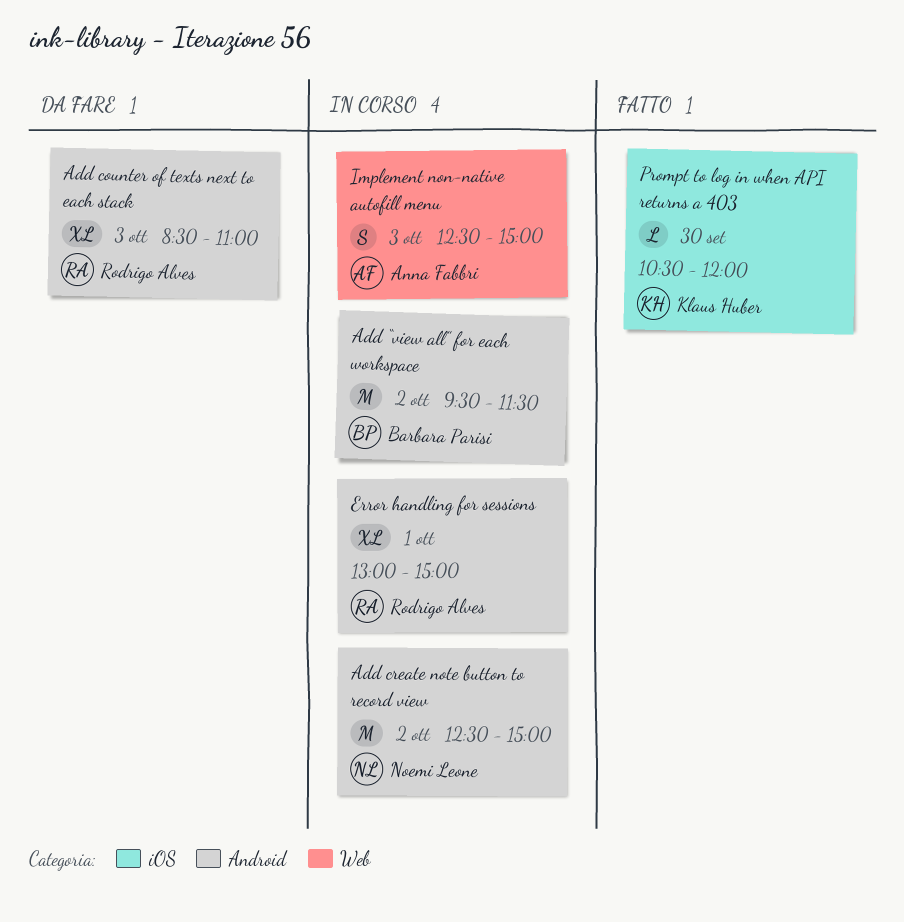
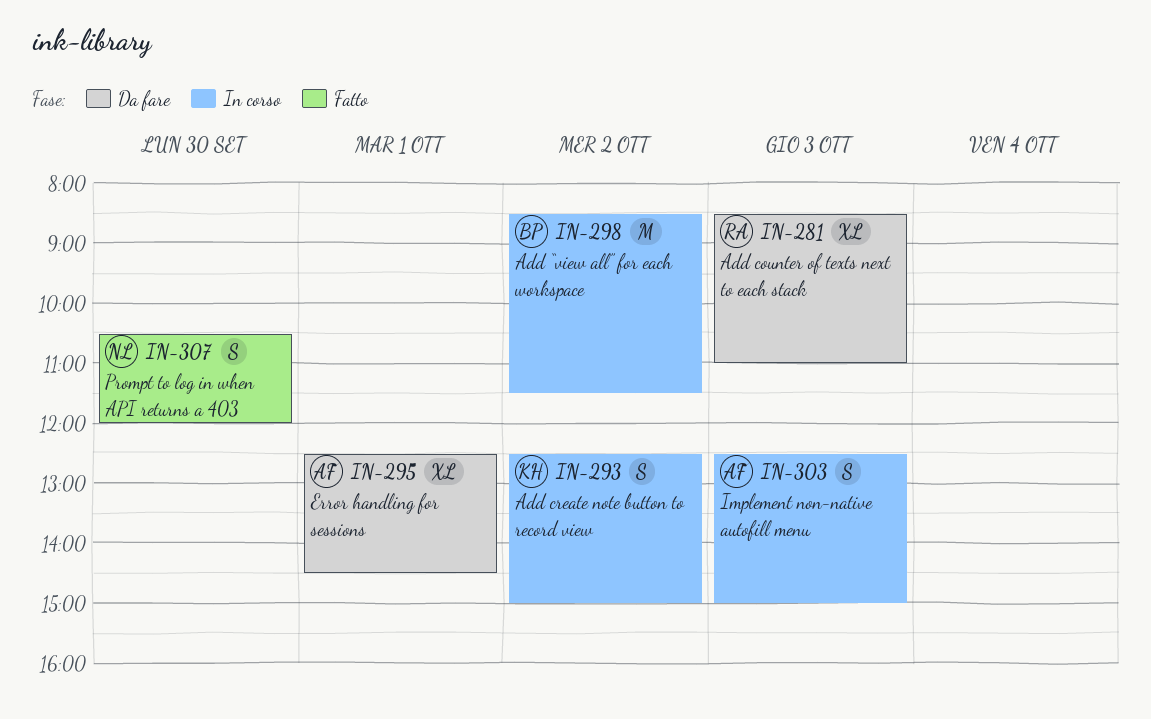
Add create note button to record view, owner: Noemi Leone -> Klaus Huber
Add create note button to record view, estimate: M -> S
Add “view all” for each workspace, begins: 09:30 -> 08:30
Error handling for sessions, status: In corso -> Da fare
Error handling for sessions, owner: Rodrigo Alves -> Anna Fabbri
Error handling for sessions, begins: 13:00 -> 12:30
Error handling for sessions, ends: 15:00 -> 14:30
Prompt to log in when API returns a 403, owner: Klaus Huber -> Noemi Leone
Prompt to log in when API returns a 403, estimate: L -> S

